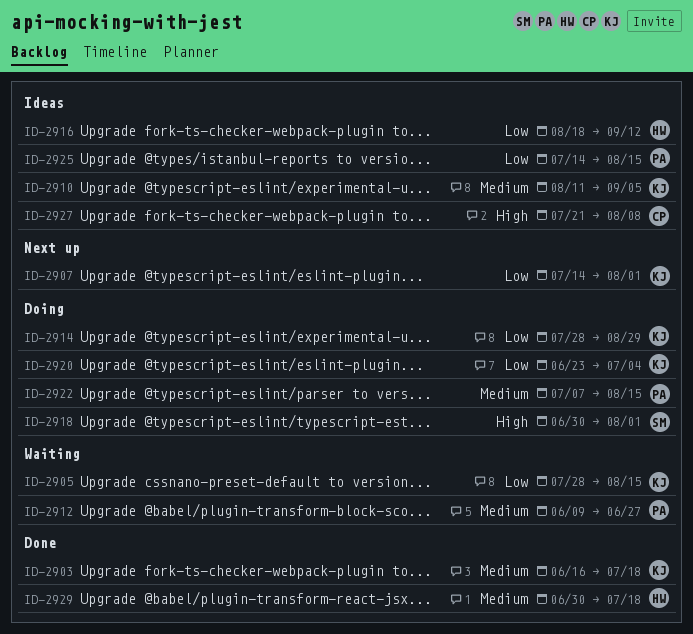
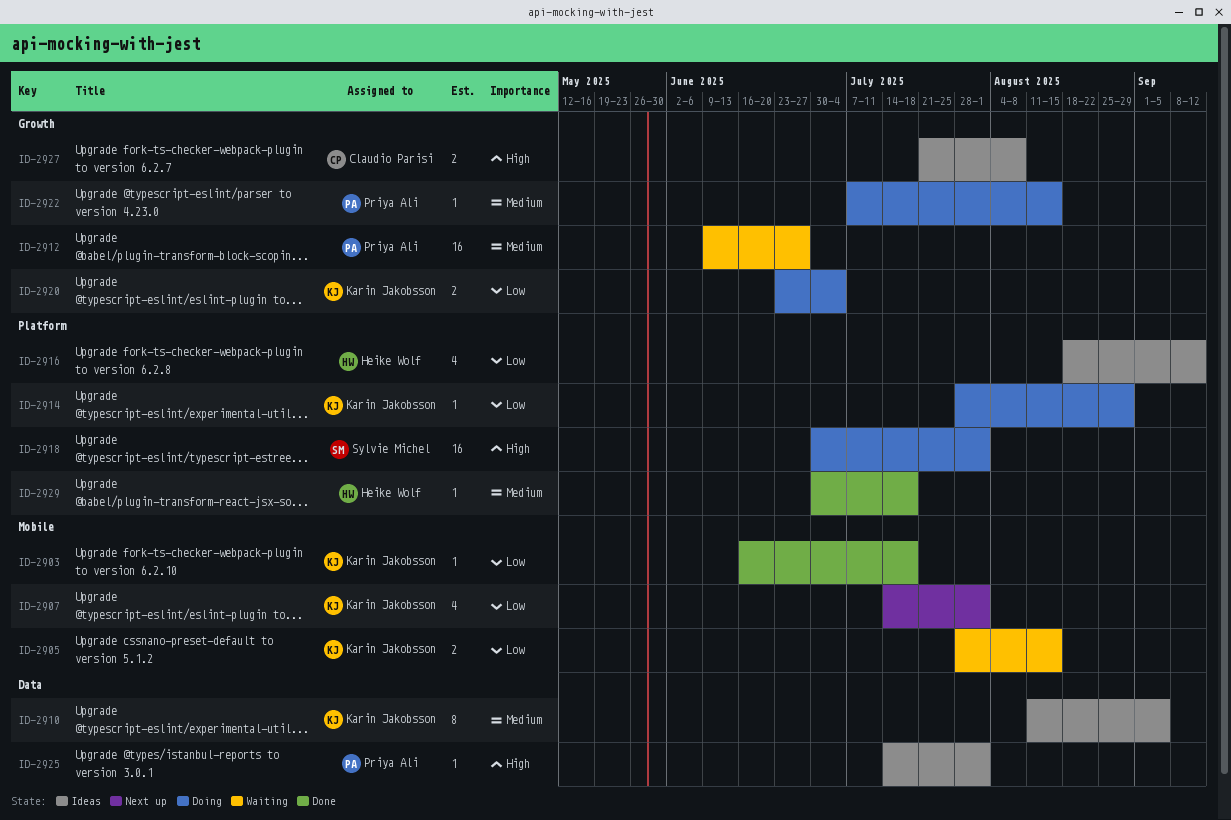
ID-2903, priority: Medium -> Low
ID-2925, priority: Low -> High
ID-2925, due: Aug 15 -> Aug 1

